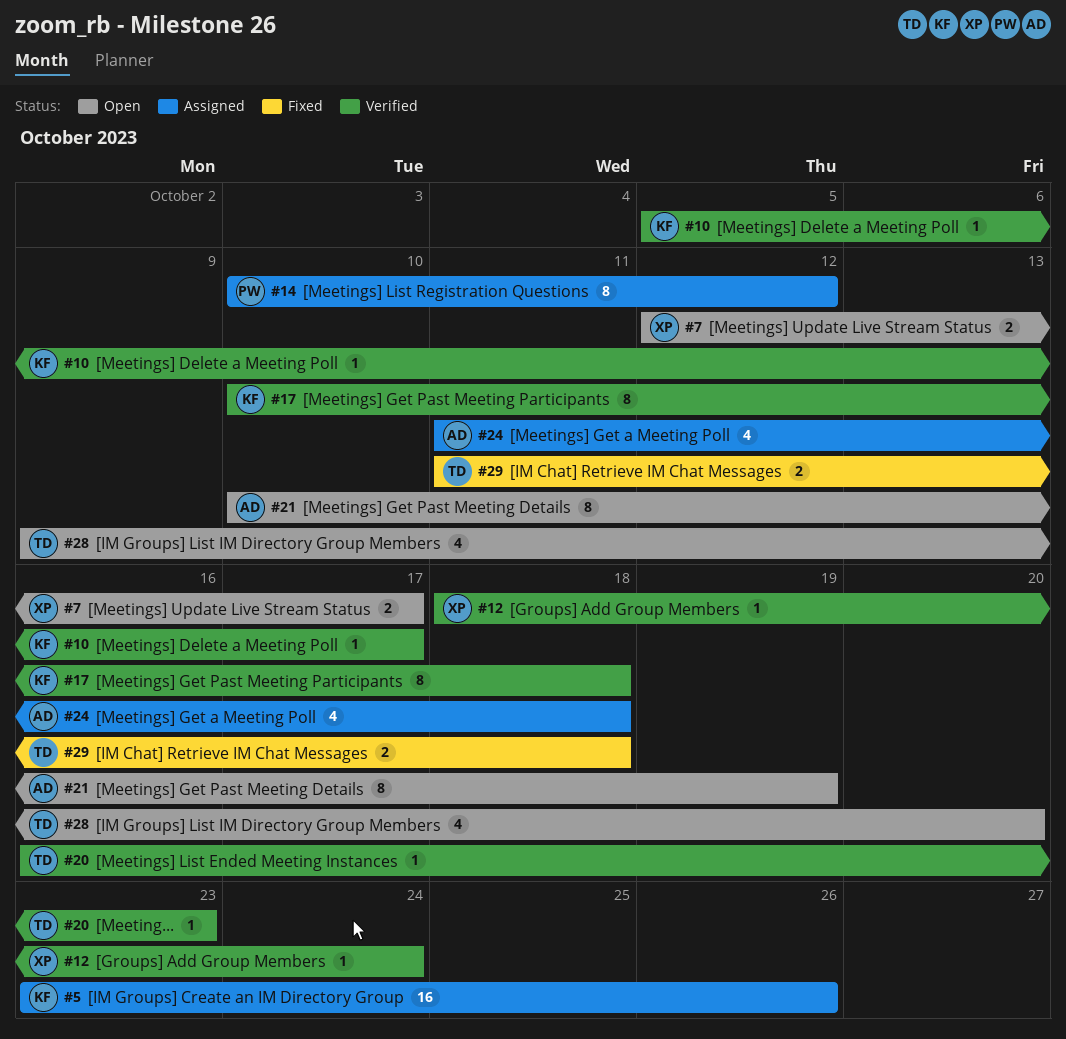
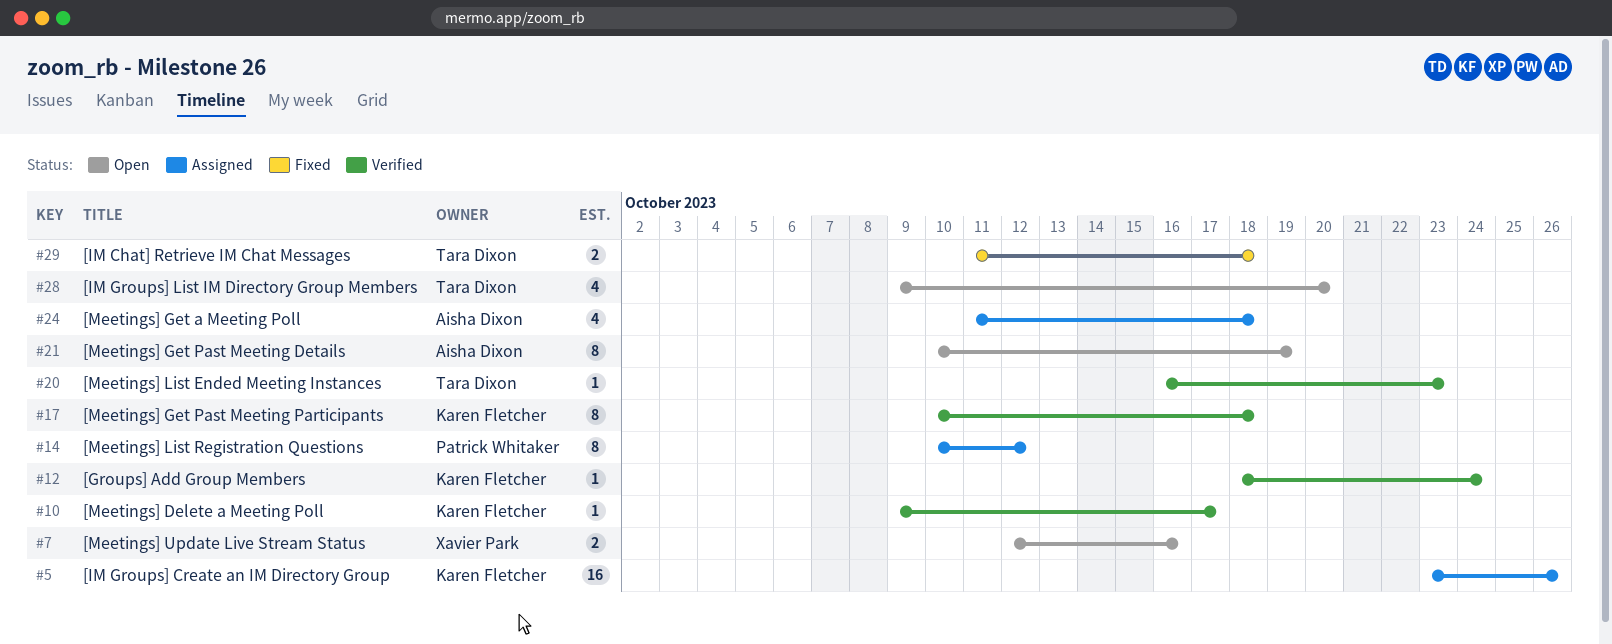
#7, due: Oct 17 -> Oct 16
#10, start: Oct 5 -> Oct 9
#12, owner: Xavier Park -> Karen Fletcher

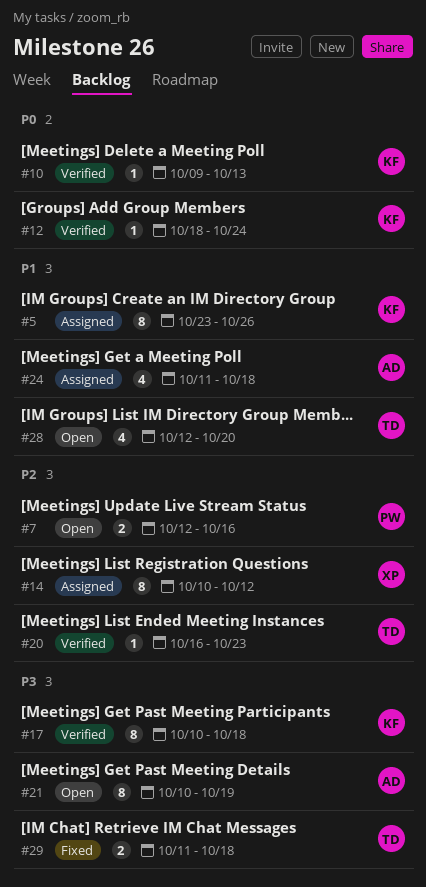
#5, estimate: 16 -> 8
#7, owner: Xavier Park -> Patrick Whitaker
#10, due: Oct 17 -> Oct 13
#14, owner: Patrick Whitaker -> Xavier Park
#28, start: Oct 9 -> Oct 12

